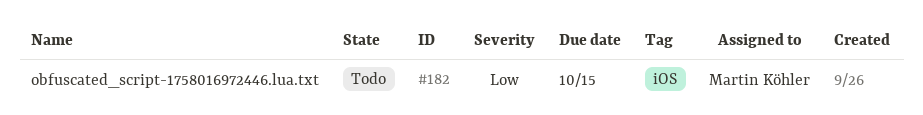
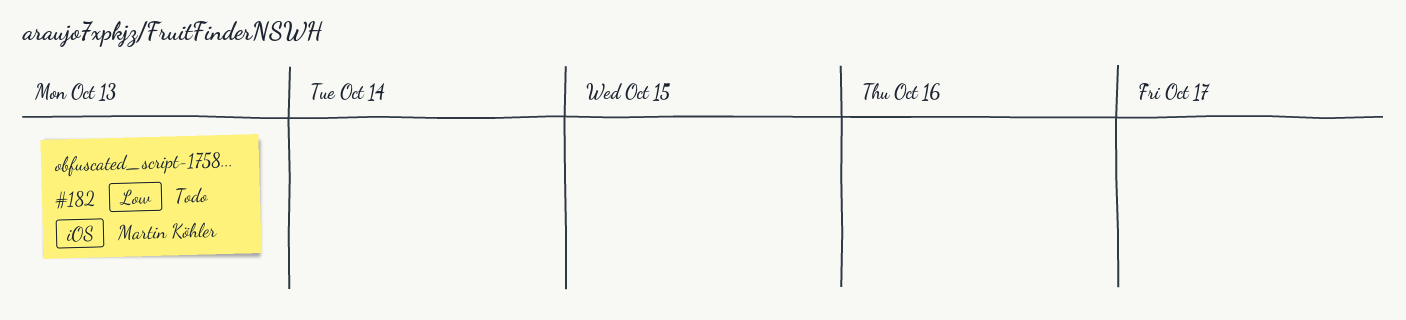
#182, due: Oct 15 -> Oct 13

